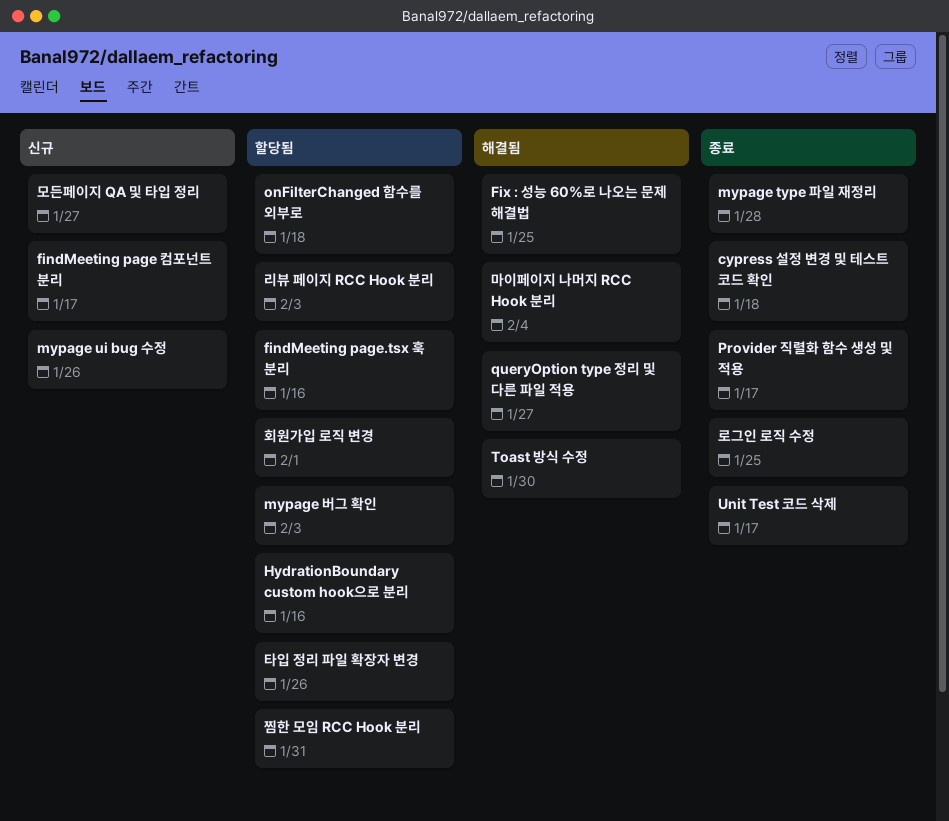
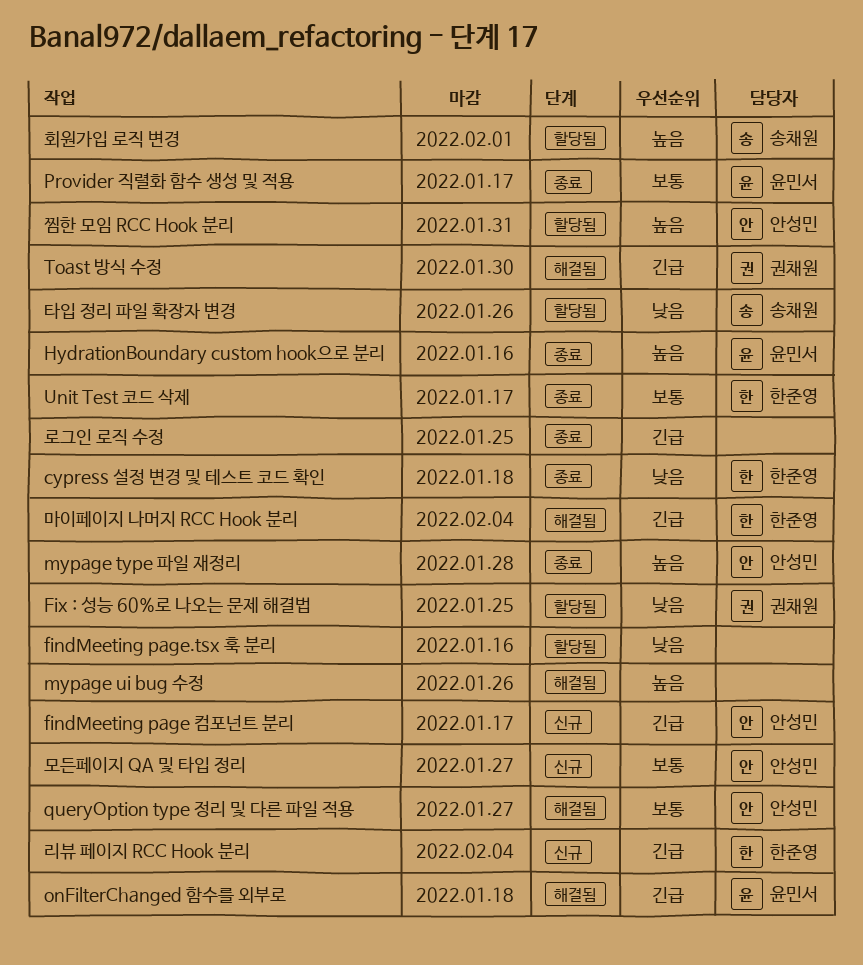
Fix : 성능 60%로 나오는 문제 해결법, status: 해결됨 -> 할당됨
HydrationBoundary custom hook으로 분리, status: 할당됨 -> 종료
mypage ui bug 수정, status: 신규 -> 해결됨
mypage 버그 확인: present -> none
onFilterChanged 함수를 외부로, status: 할당됨 -> 해결됨
리뷰 페이지 RCC Hook 분리, status: 할당됨 -> 신규
리뷰 페이지 RCC Hook 분리, due: Feb 3 -> Feb 4

